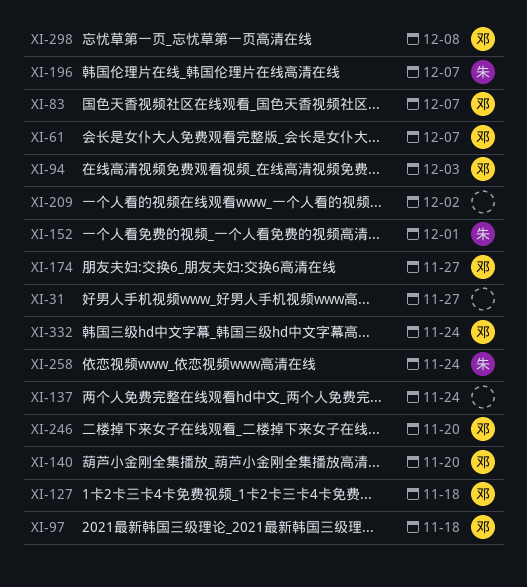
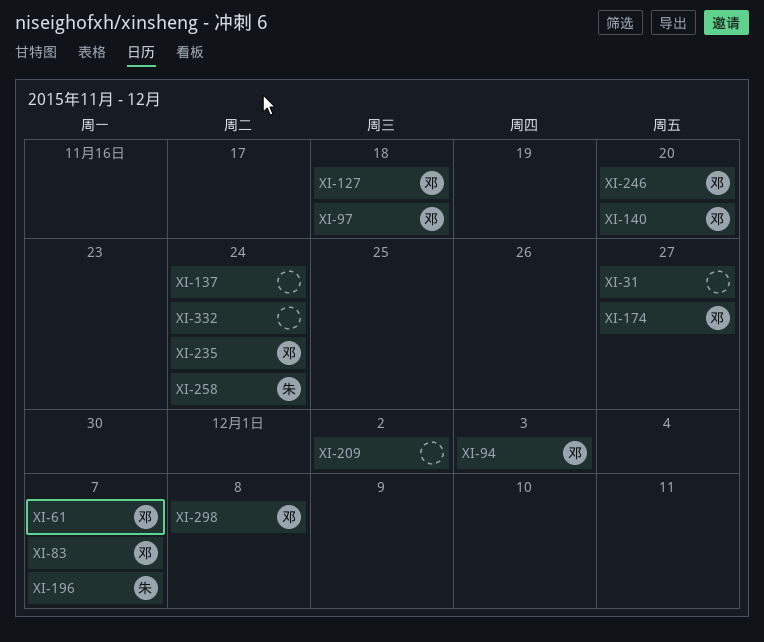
XI-152: present -> none
XI-235: none -> present
XI-332, owner: 邓 -> none

